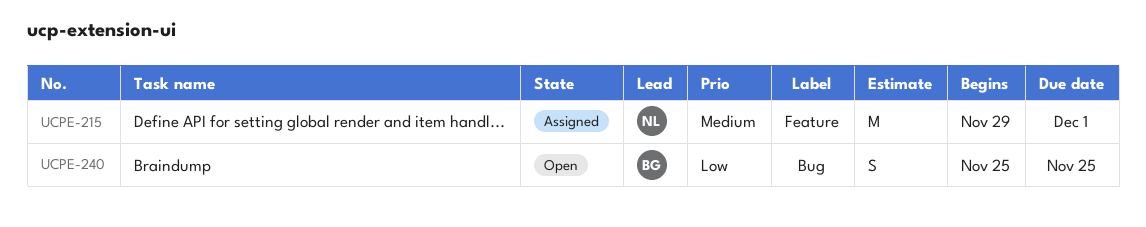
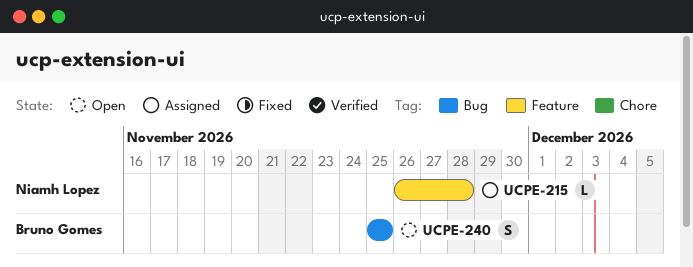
UCPE-215, estimate: M -> L
UCPE-215, start: Nov 29 -> Nov 26
UCPE-215, due: Dec 1 -> Nov 28

